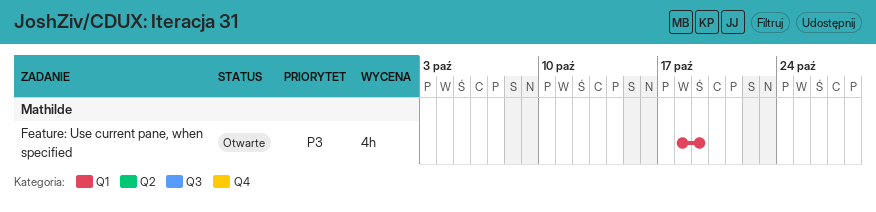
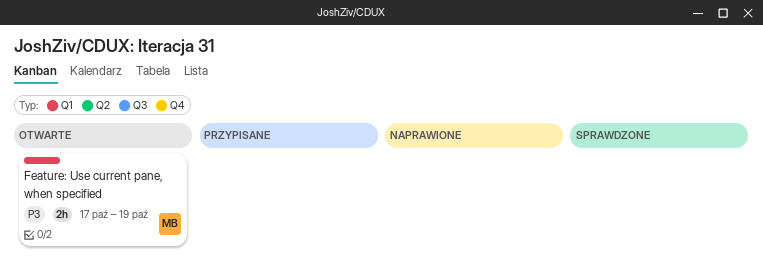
Feature: Use current pane, when specified, estimate: 4h -> 2h
Feature: Use current pane, when specified, start: Oct 18 -> Oct 17

